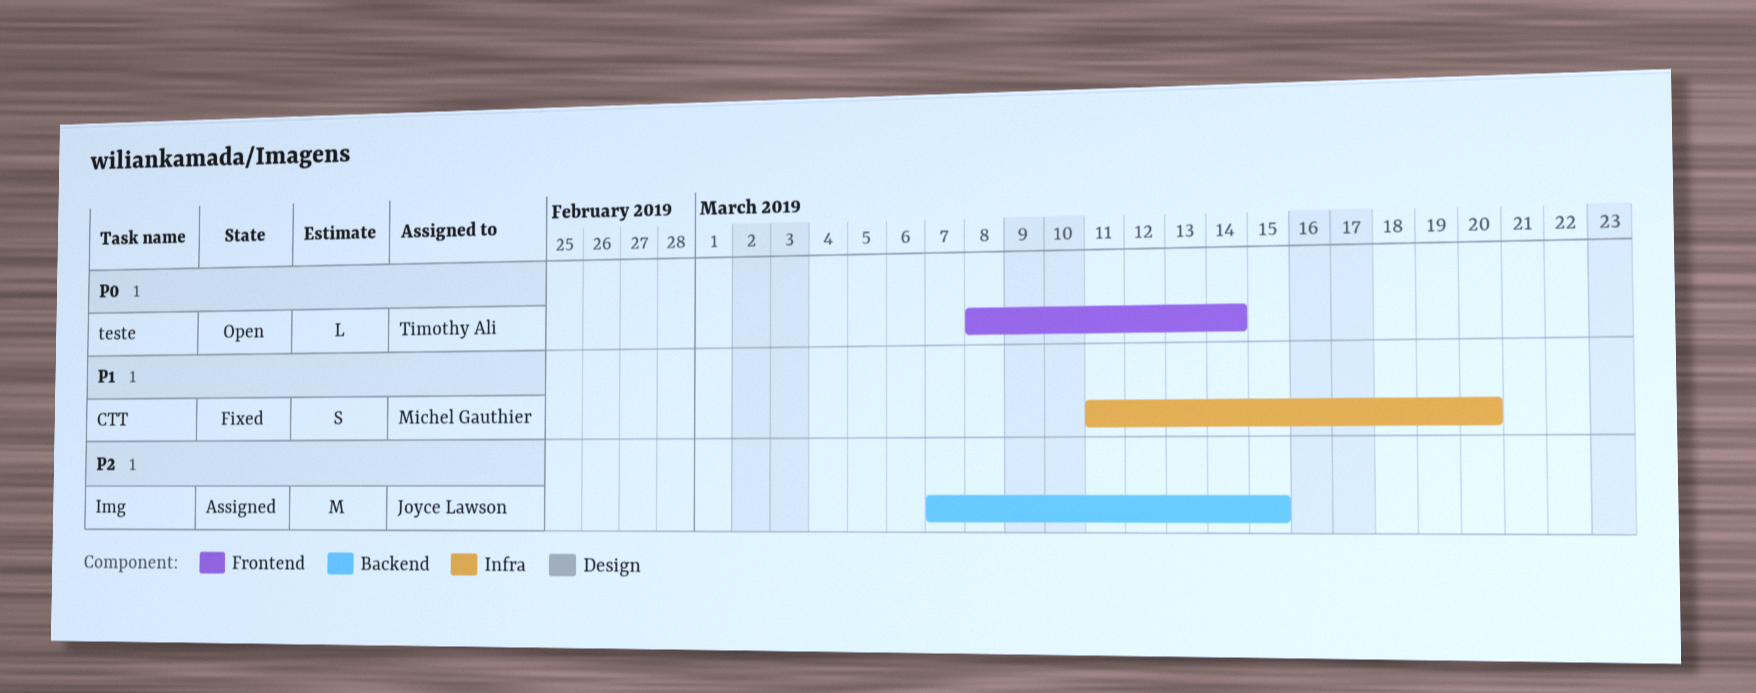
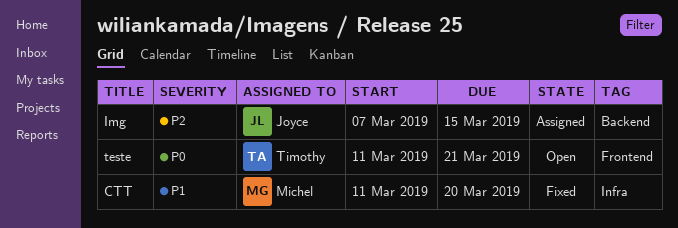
teste, start: Mar 8 -> Mar 11
teste, due: Mar 14 -> Mar 21

